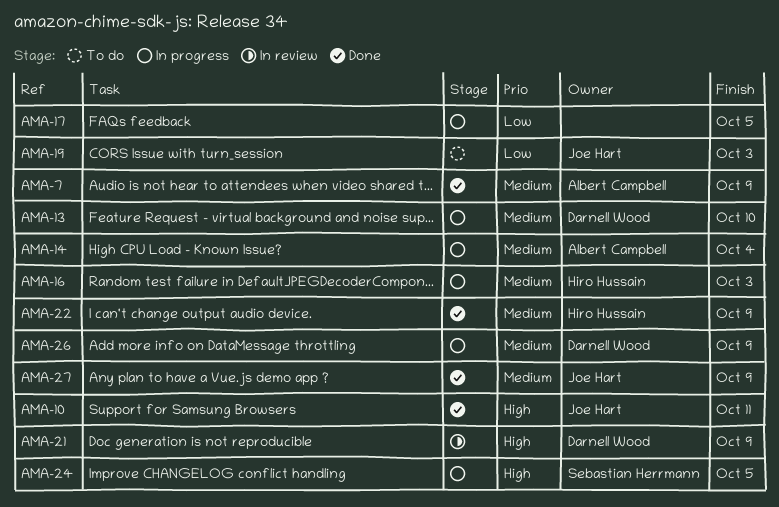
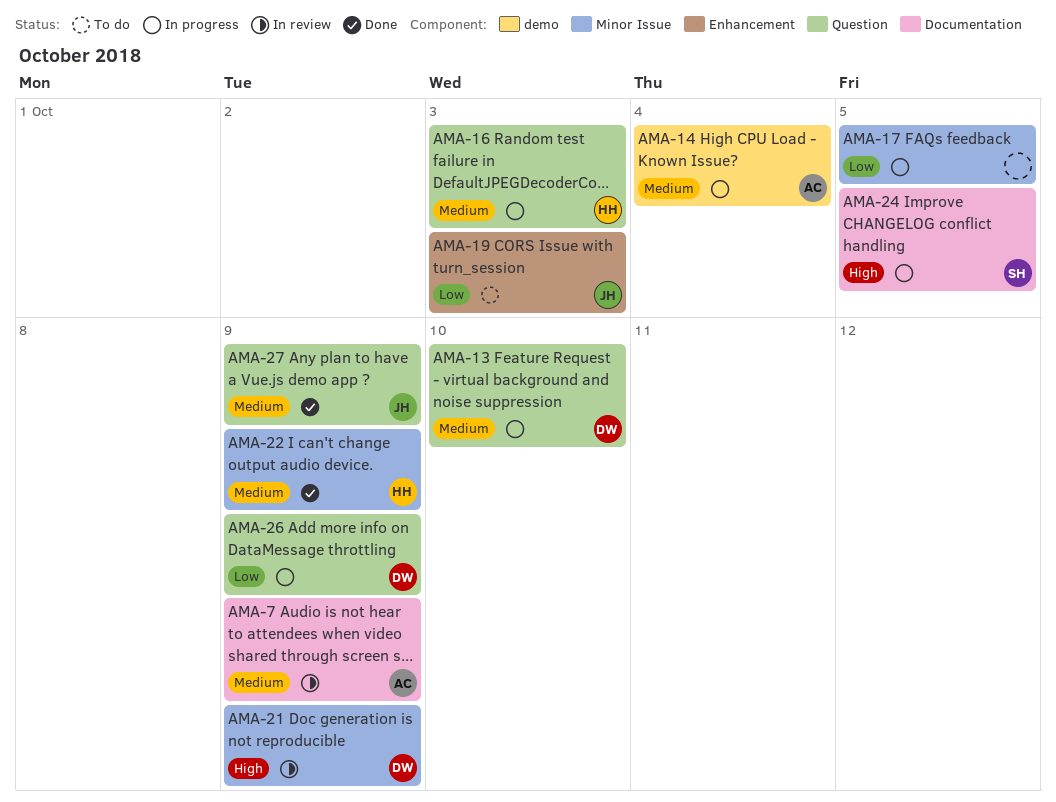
AMA-7, status: Done -> In review
AMA-10: present -> none
AMA-26, priority: Medium -> Low

